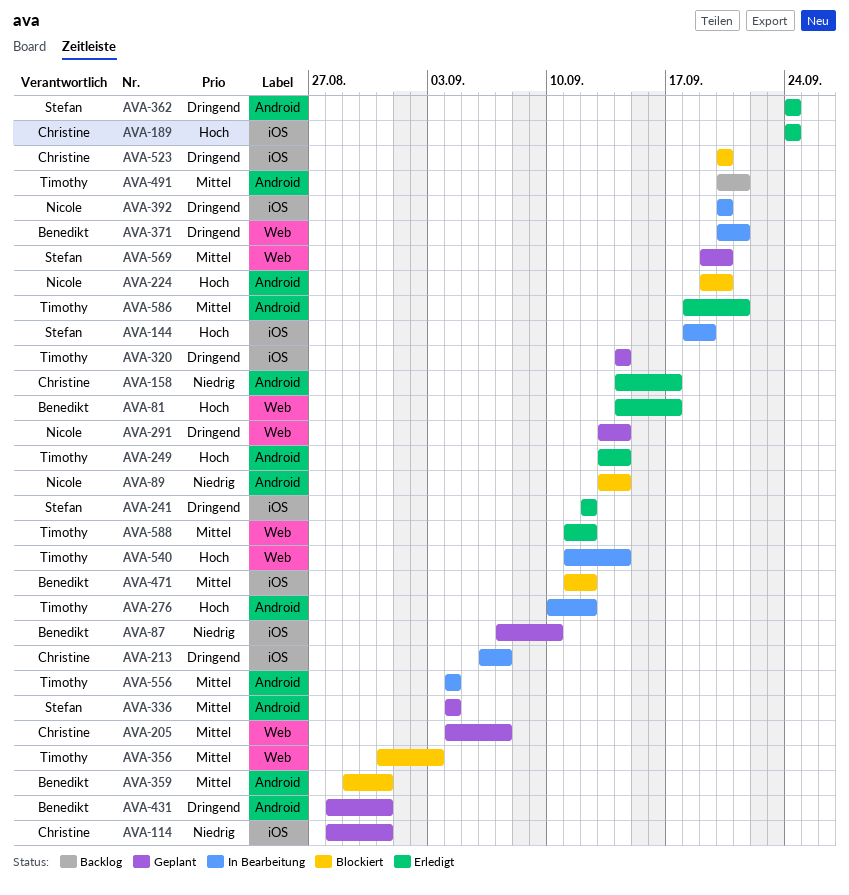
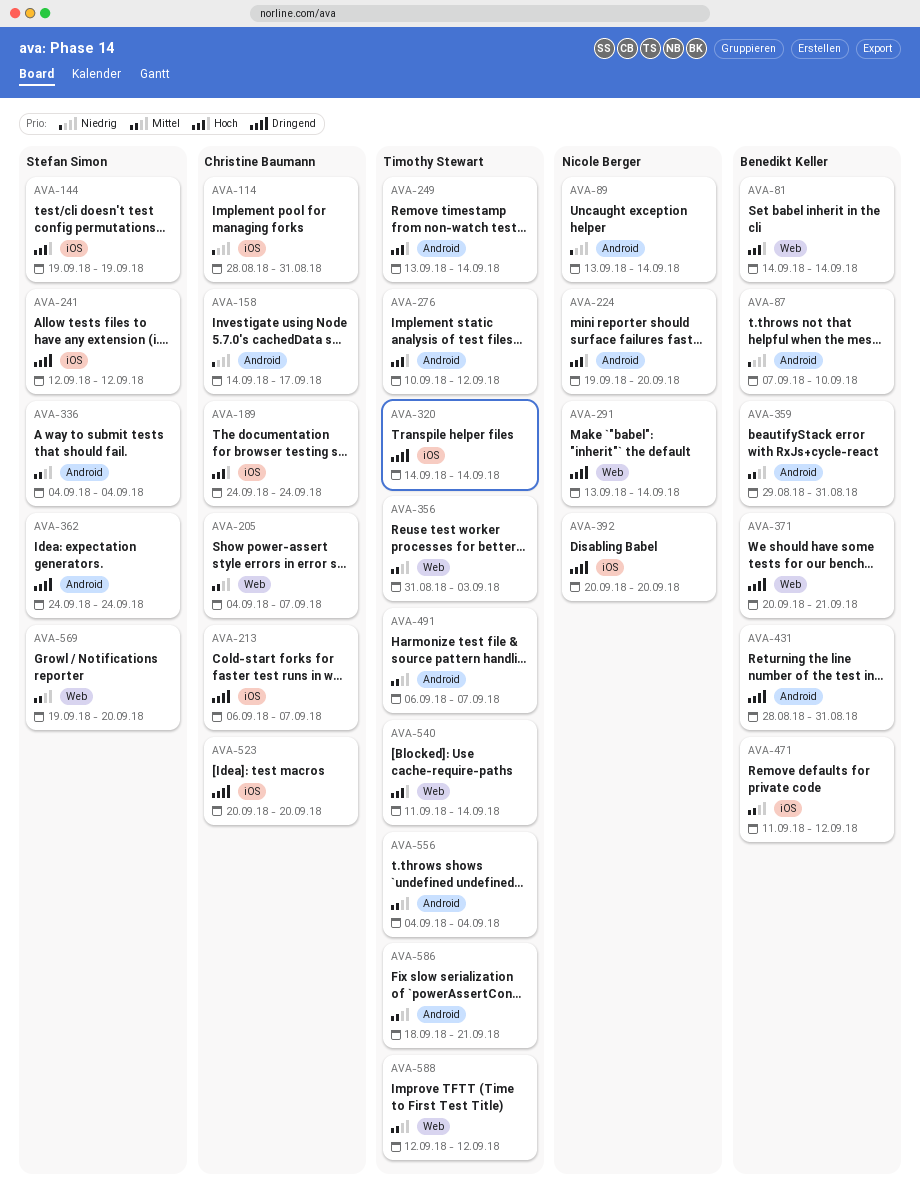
AVA-81, due: Sep 17 -> Sep 14
AVA-87, label: iOS -> Android
AVA-144, start: Sep 18 -> Sep 19
AVA-491, start: Sep 20 -> Sep 6
AVA-491, due: Sep 21 -> Sep 7
AVA-588, start: Sep 11 -> Sep 12

